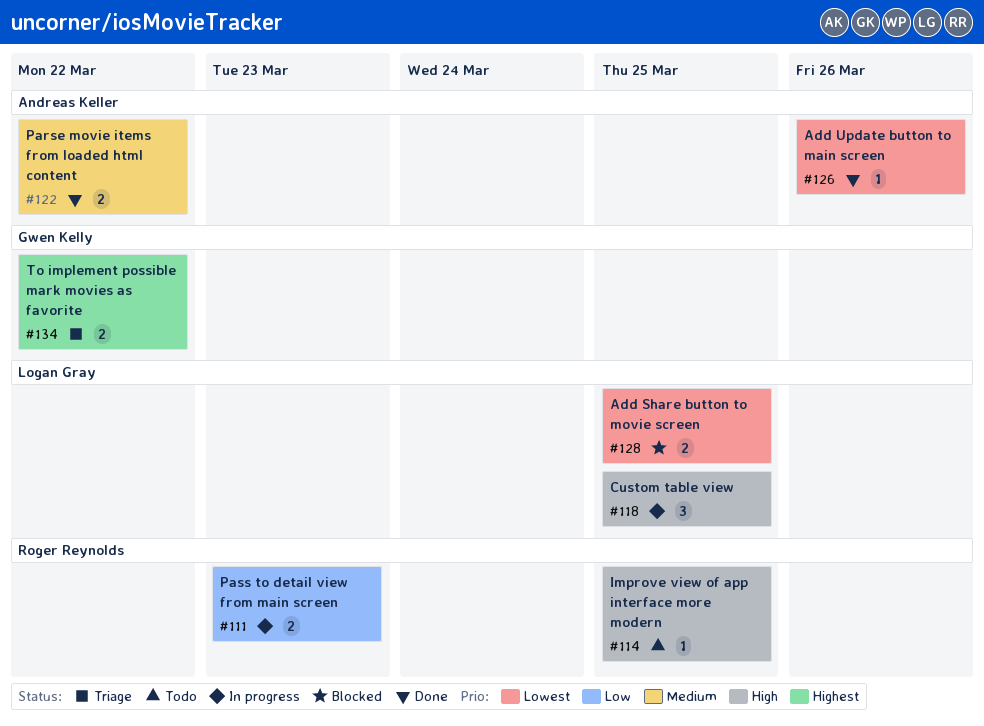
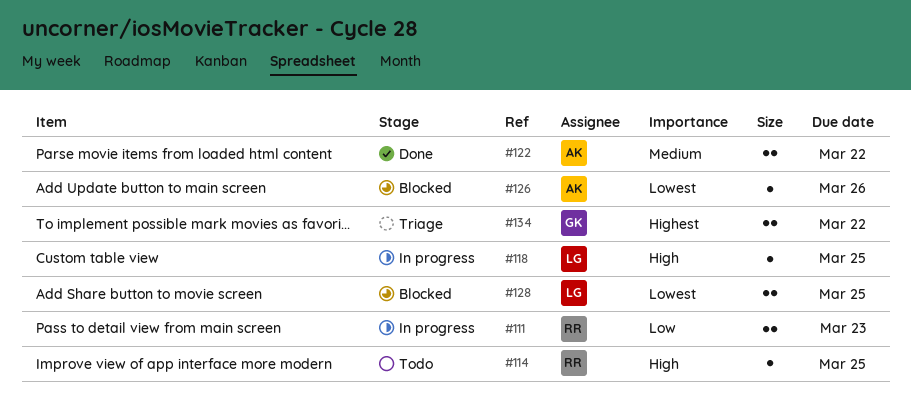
#118, estimate: 3 -> 1
#126, status: Done -> Blocked

